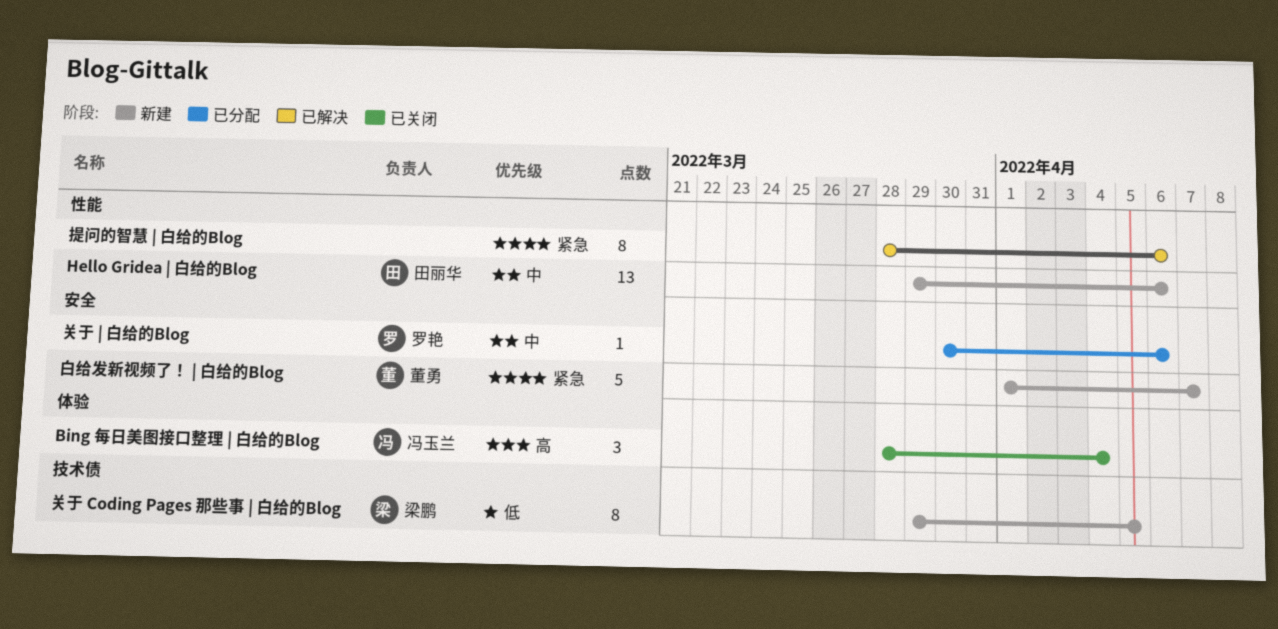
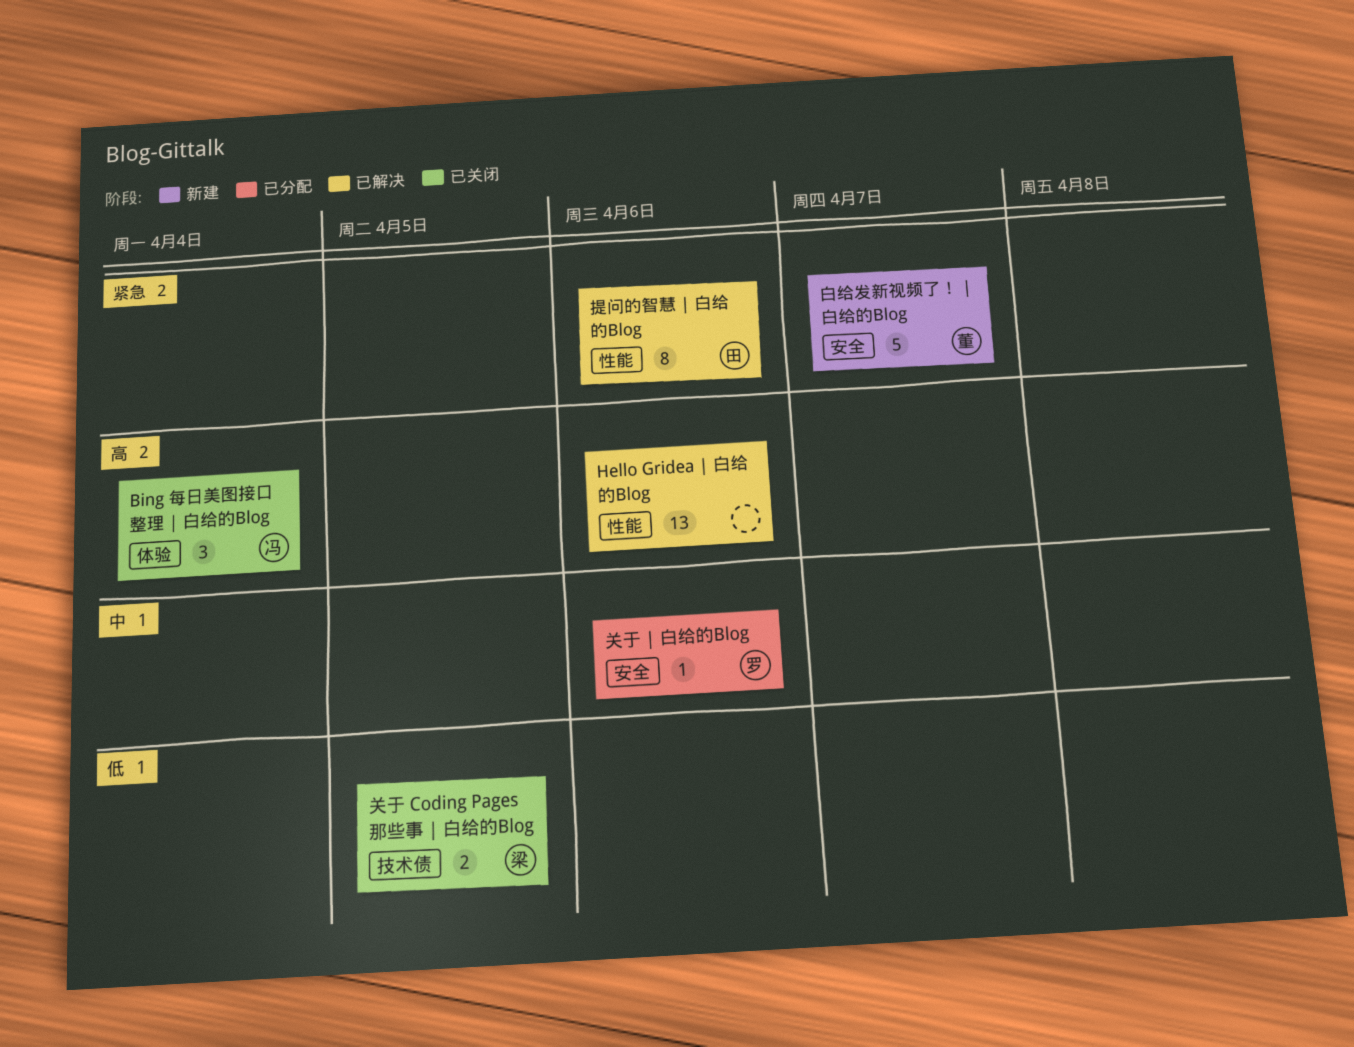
Hello Gridea | 白给的Blog, status: 新建 -> 已解决
Hello Gridea | 白给的Blog, owner: 田丽华 -> none
Hello Gridea | 白给的Blog, priority: 中 -> 高
关于 Coding Pages 那些事 | 白给的Blog, status: 新建 -> 已关闭
关于 Coding Pages 那些事 | 白给的Blog, estimate: 8 -> 2
提问的智慧 | 白给的Blog, owner: none -> 田丽华

